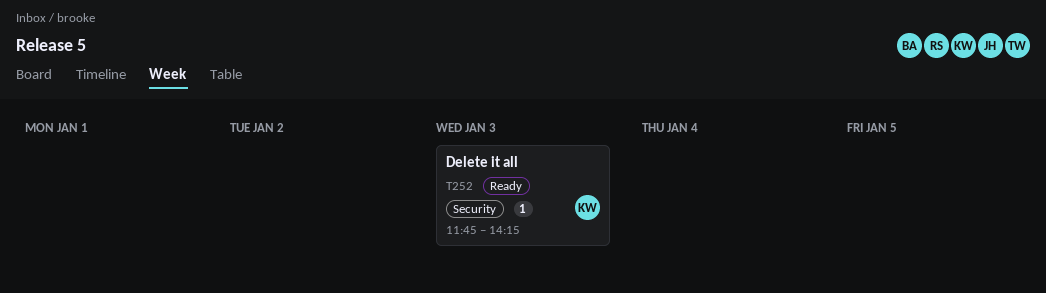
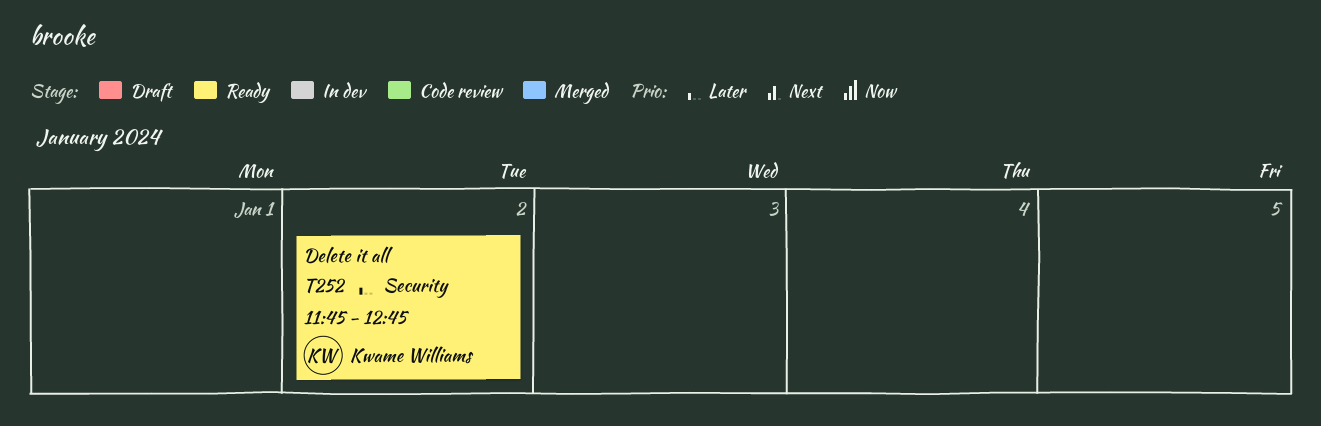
T252, day: Jan 3 -> Jan 2
T252, ends: 14:15 -> 12:45

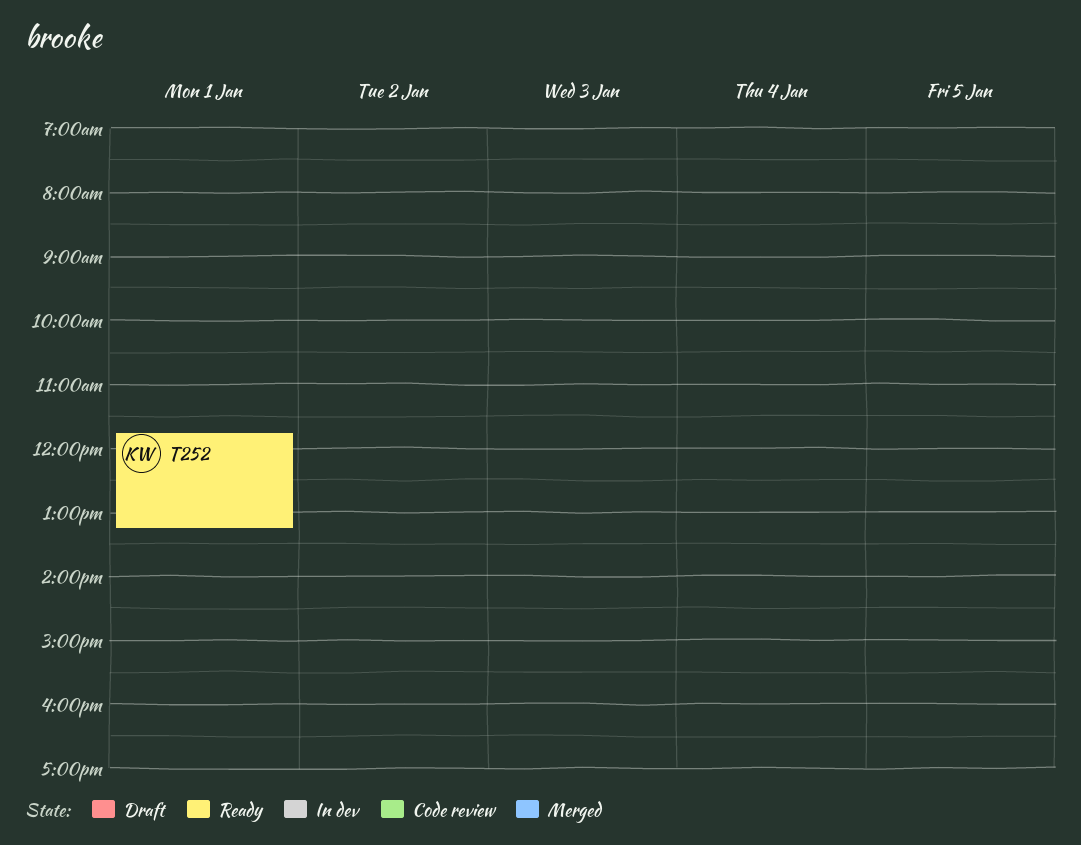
T252, day: Jan 2 -> Jan 1
T252, ends: 12:45 -> 13:15

